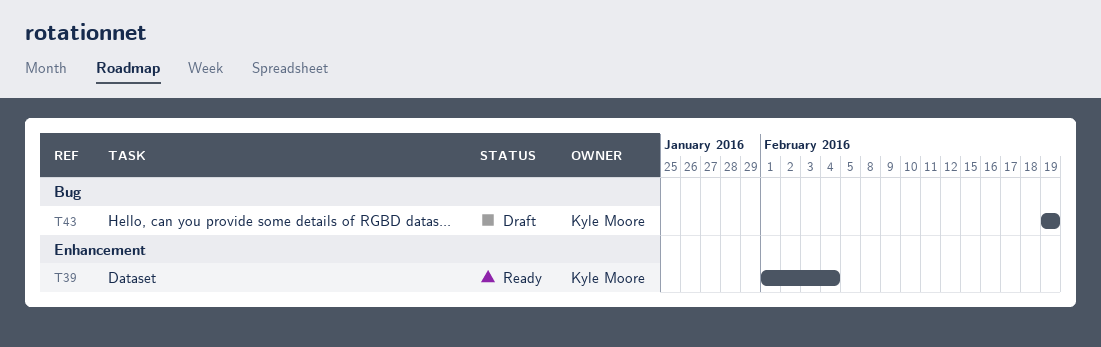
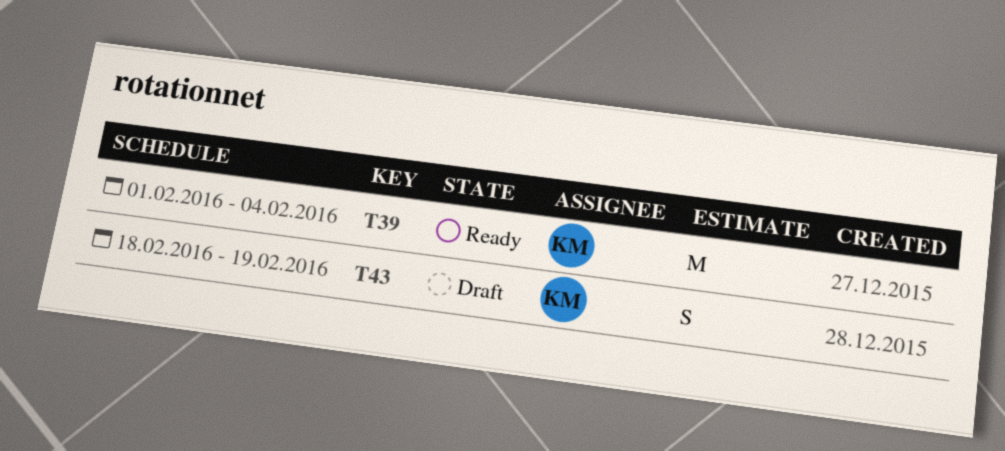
T43, start: Feb 19 -> Feb 18

